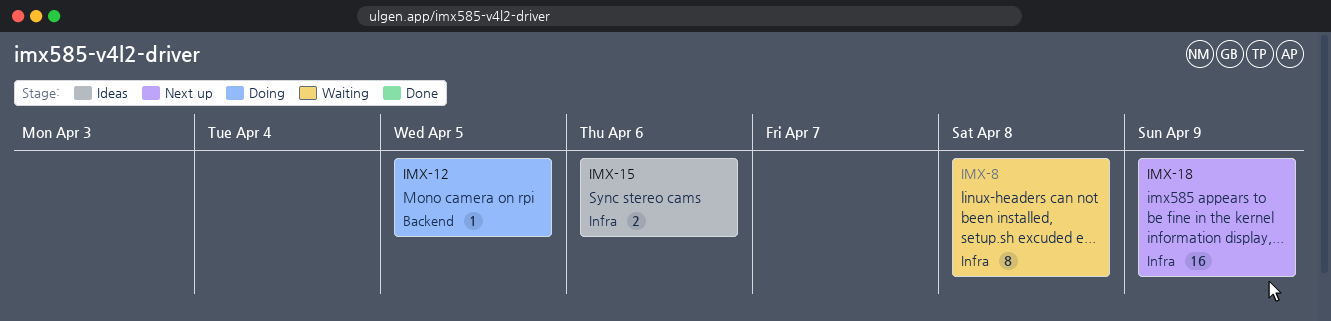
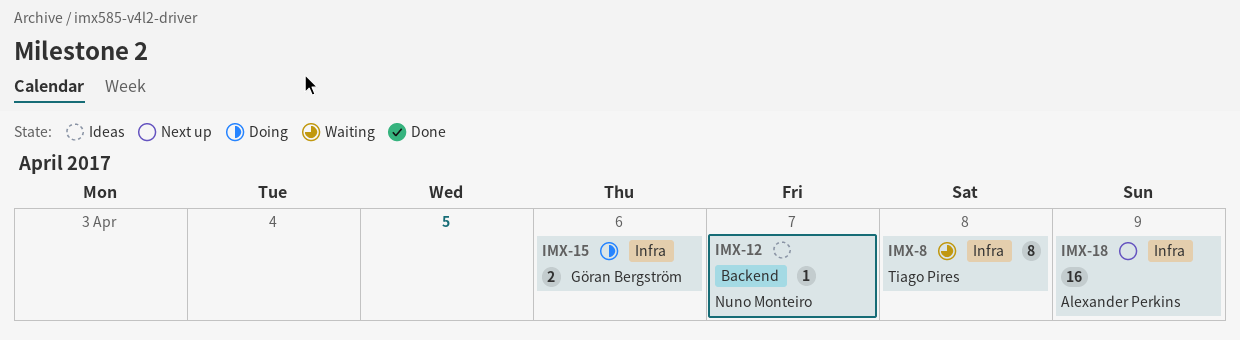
IMX-12, status: Doing -> Ideas
IMX-12, due: Apr 5 -> Apr 7
IMX-15, status: Ideas -> Doing

